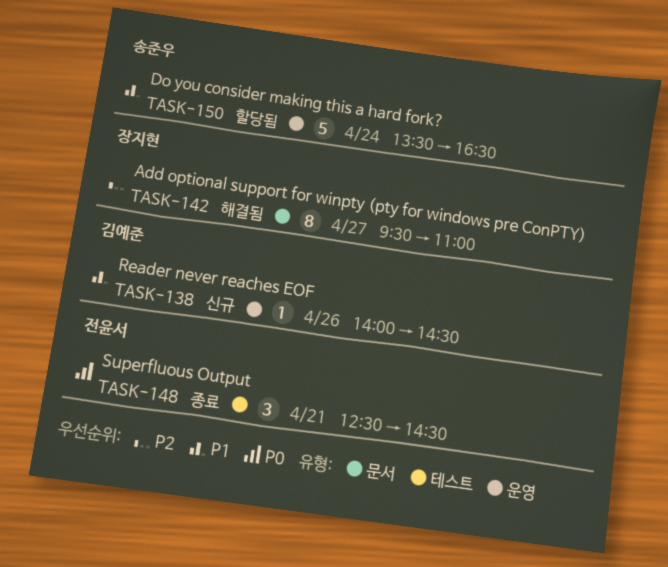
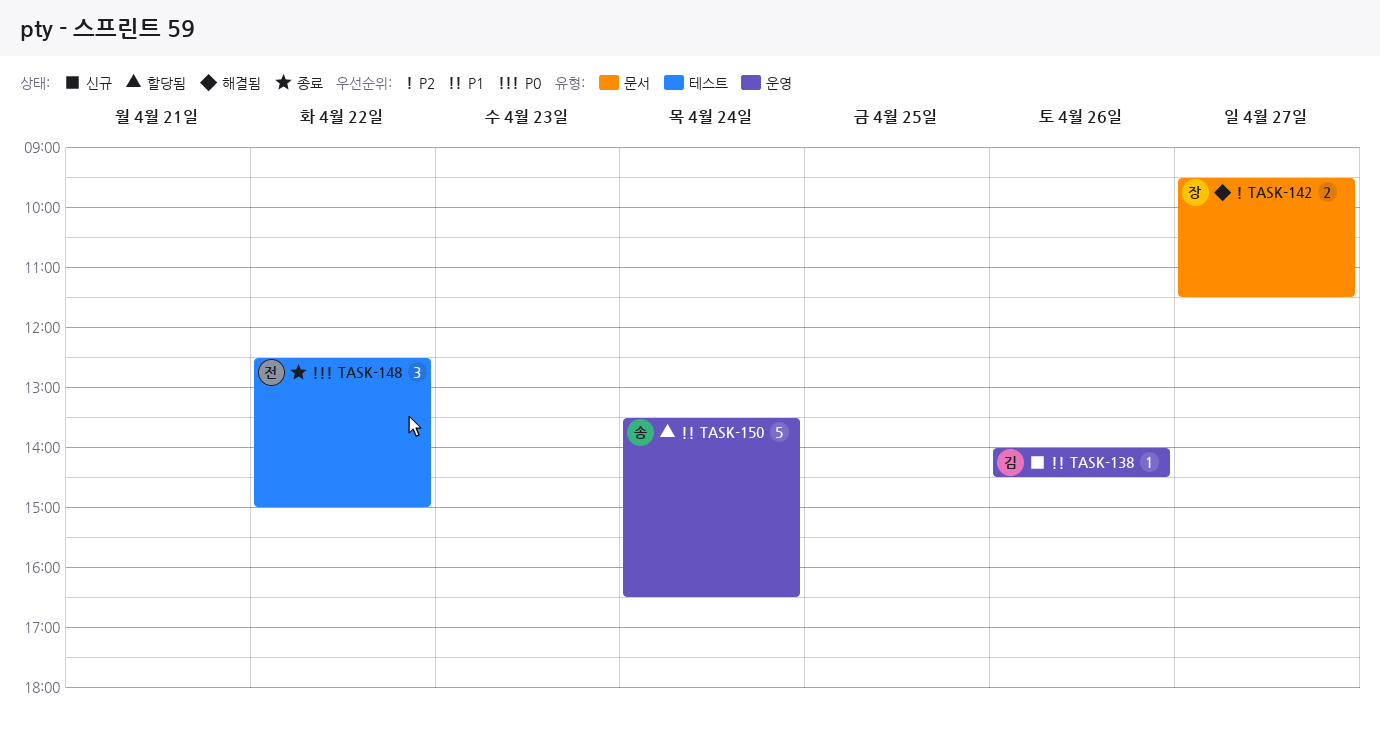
TASK-142, estimate: 8 -> 2
TASK-142, ends: 11:00 -> 11:30
TASK-148, day: Apr 21 -> Apr 22
TASK-148, ends: 14:30 -> 15:00

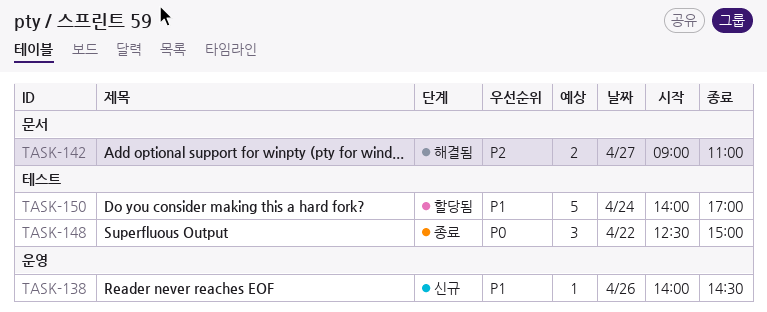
TASK-142, begins: 09:30 -> 09:00
TASK-142, ends: 11:30 -> 11:00
TASK-150, label: 운영 -> 테스트
TASK-150, begins: 13:30 -> 14:00
TASK-150, ends: 16:30 -> 17:00

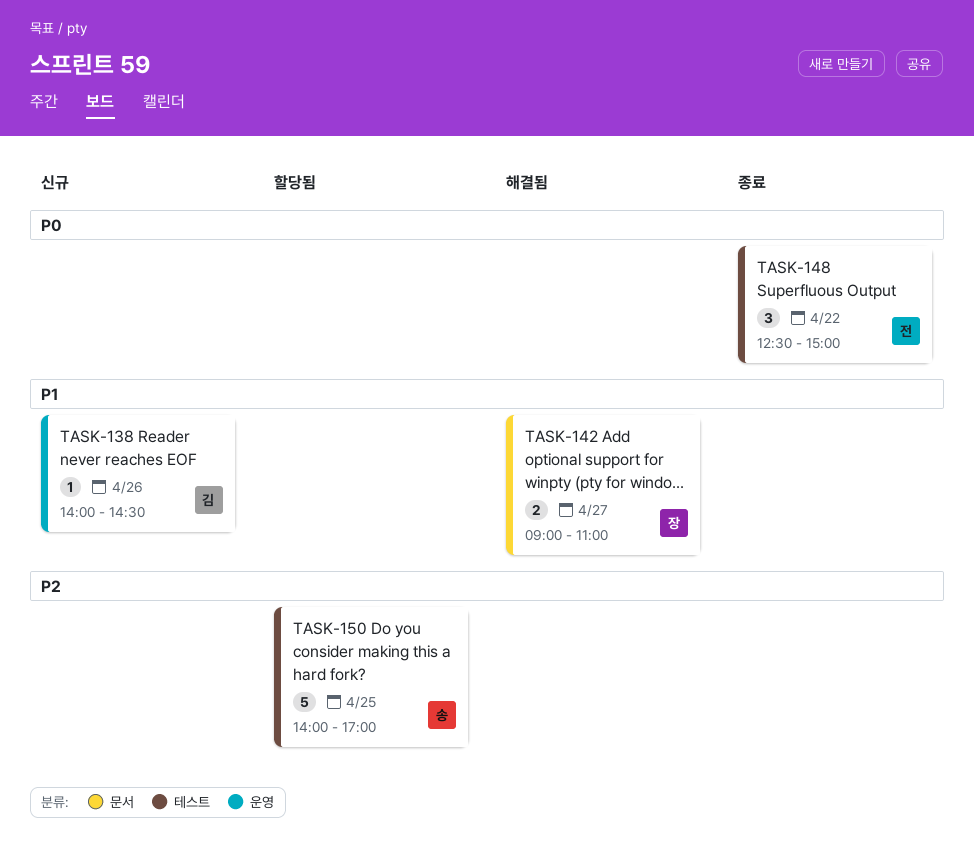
TASK-142, priority: P2 -> P1
TASK-150, priority: P1 -> P2
TASK-150, day: Apr 24 -> Apr 25

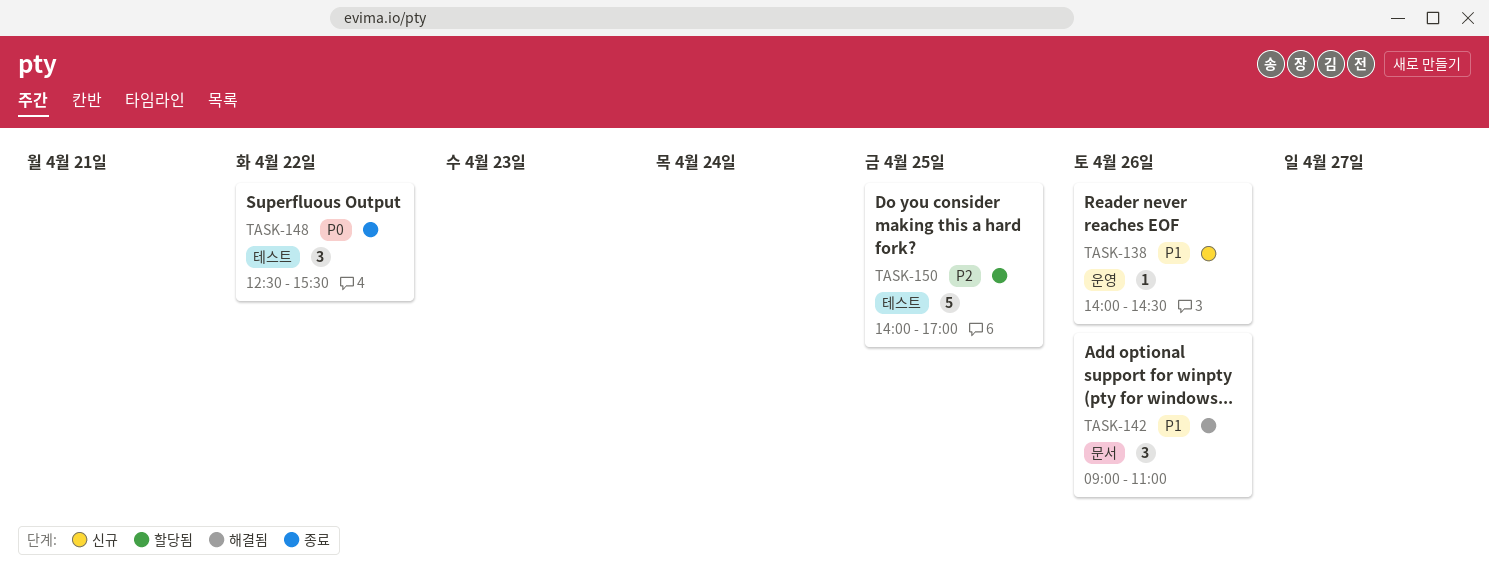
TASK-142, estimate: 2 -> 3
TASK-142, day: Apr 27 -> Apr 26
TASK-148, ends: 15:00 -> 15:30

